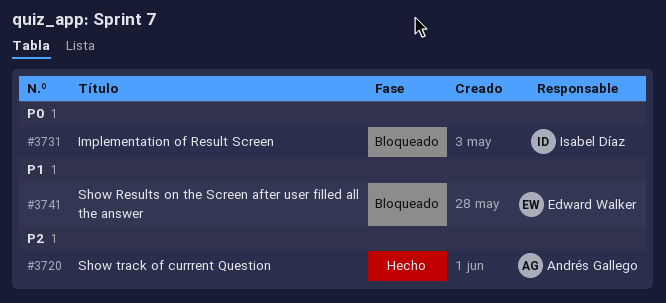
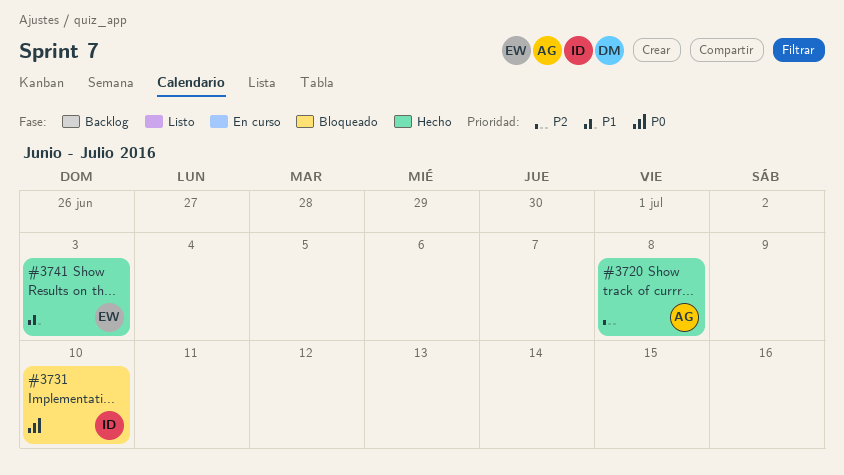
#3741, status: Bloqueado -> Hecho

